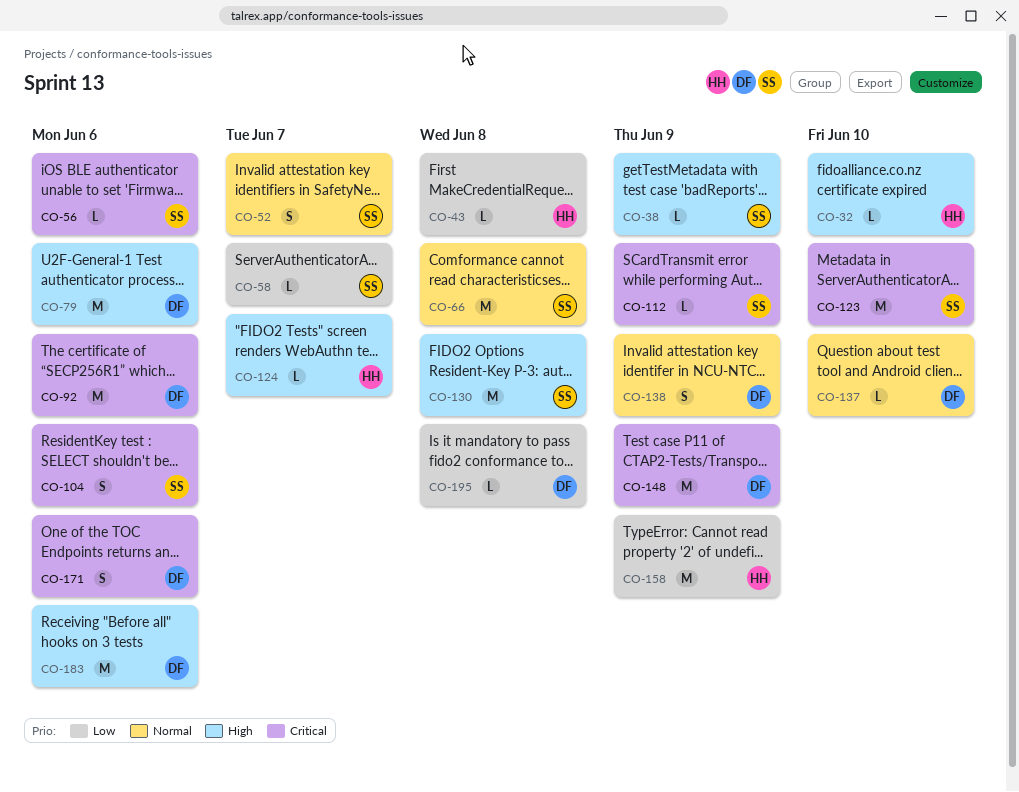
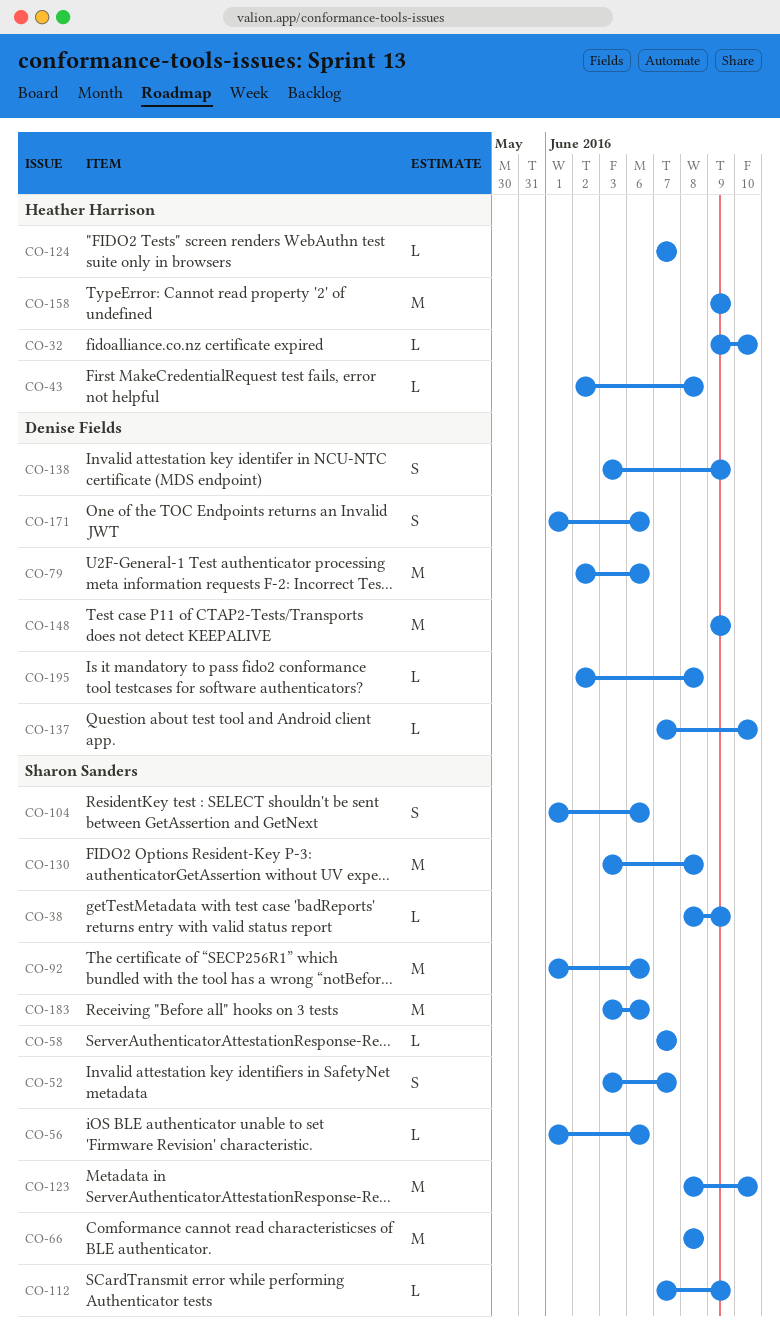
CO-92, owner: Denise Fields -> Sharon Sanders
CO-183, owner: Denise Fields -> Sharon Sanders

